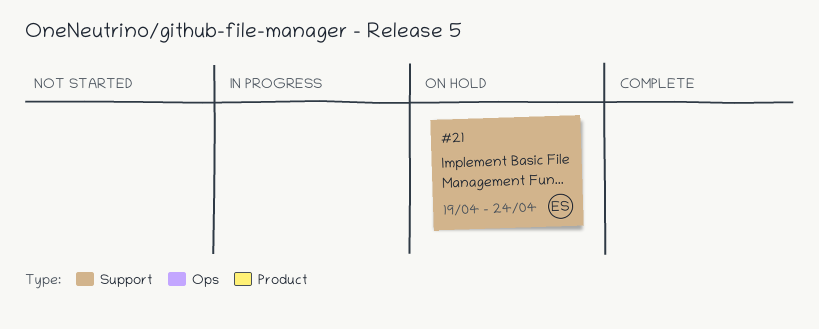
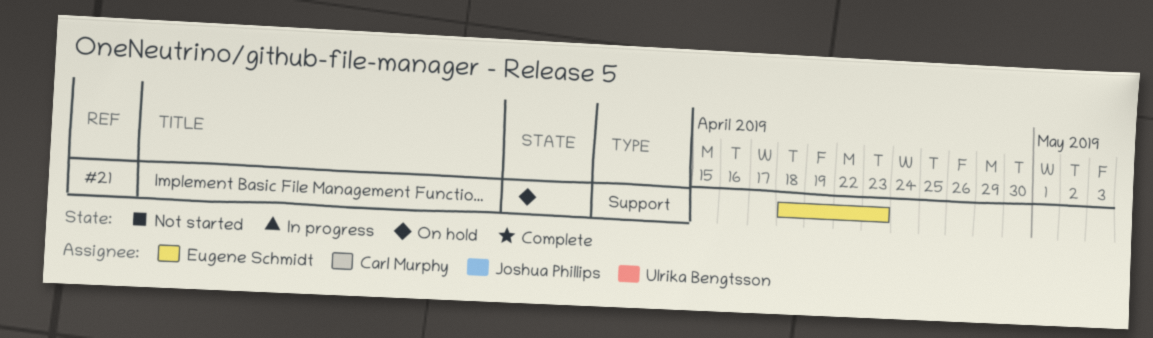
#21, start: Apr 19 -> Apr 18
#21, due: Apr 24 -> Apr 23

